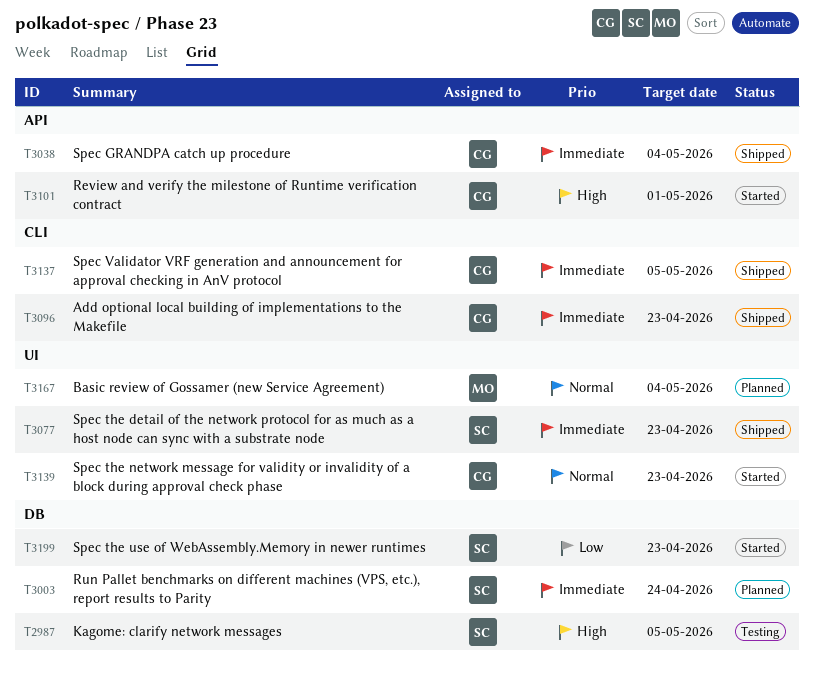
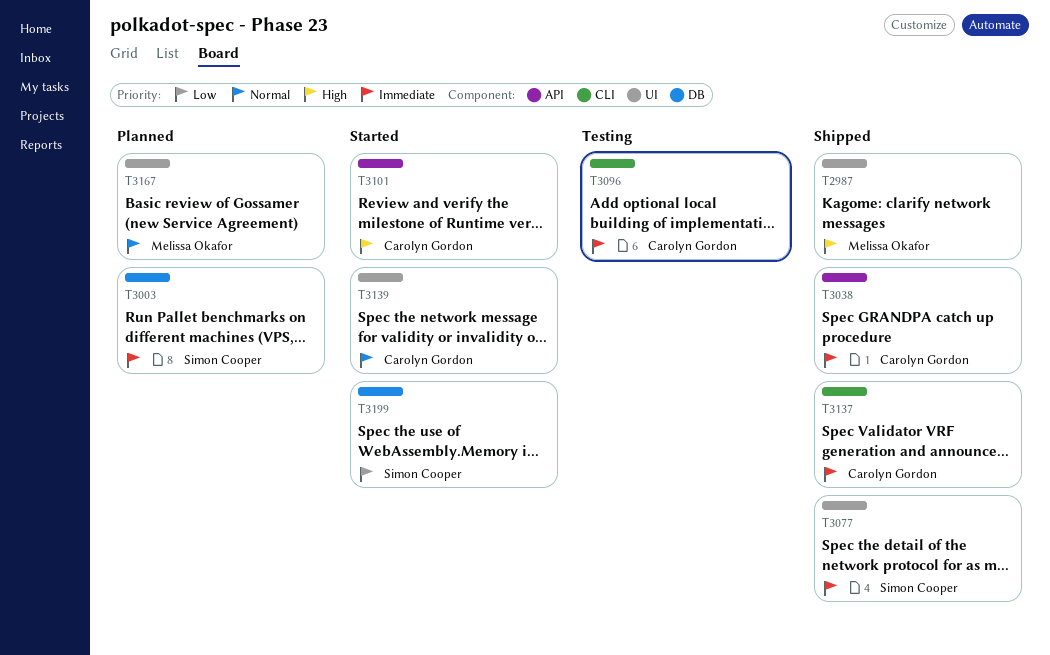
T2987, status: Testing -> Shipped
T2987, owner: Simon Cooper -> Melissa Okafor
T2987, label: DB -> UI
T3096, status: Shipped -> Testing

